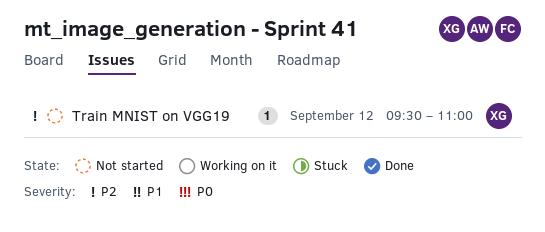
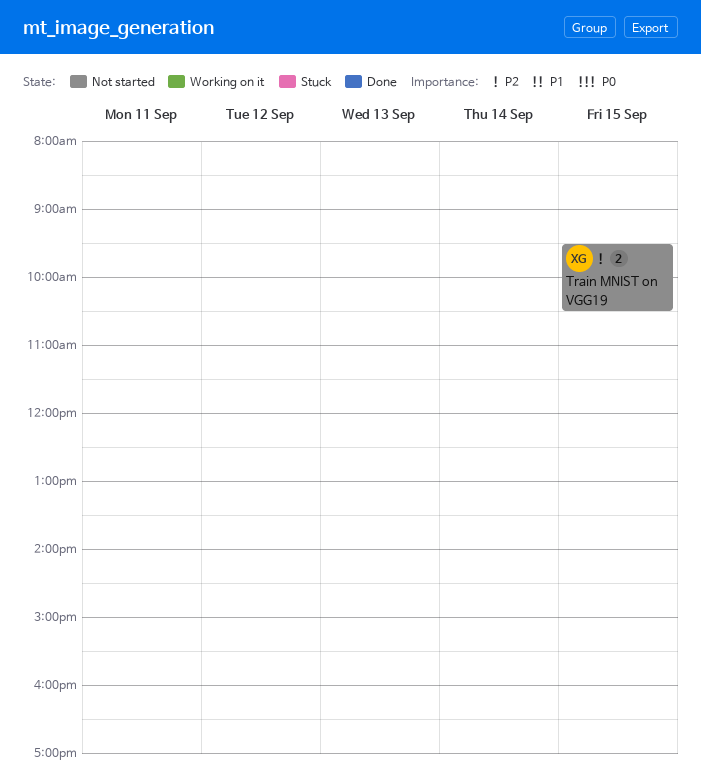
Train MNIST on VGG19, estimate: 1 -> 2
Train MNIST on VGG19, day: Sep 12 -> Sep 15
Train MNIST on VGG19, ends: 11:00 -> 10:30

